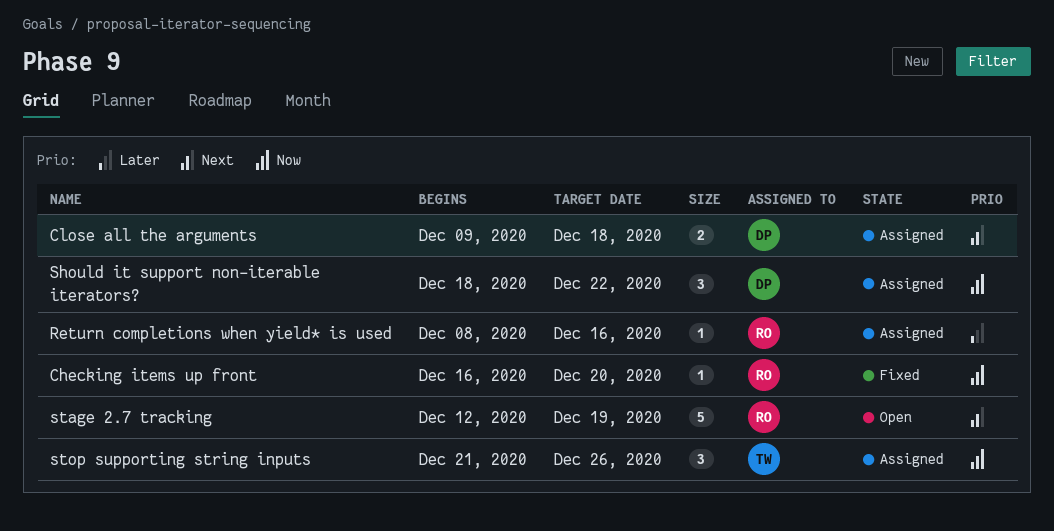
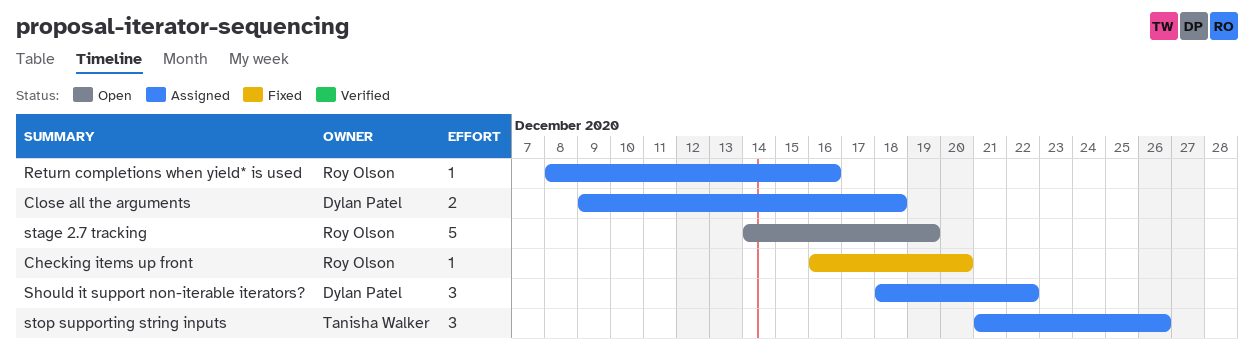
stage 2.7 tracking, start: Dec 12 -> Dec 14

